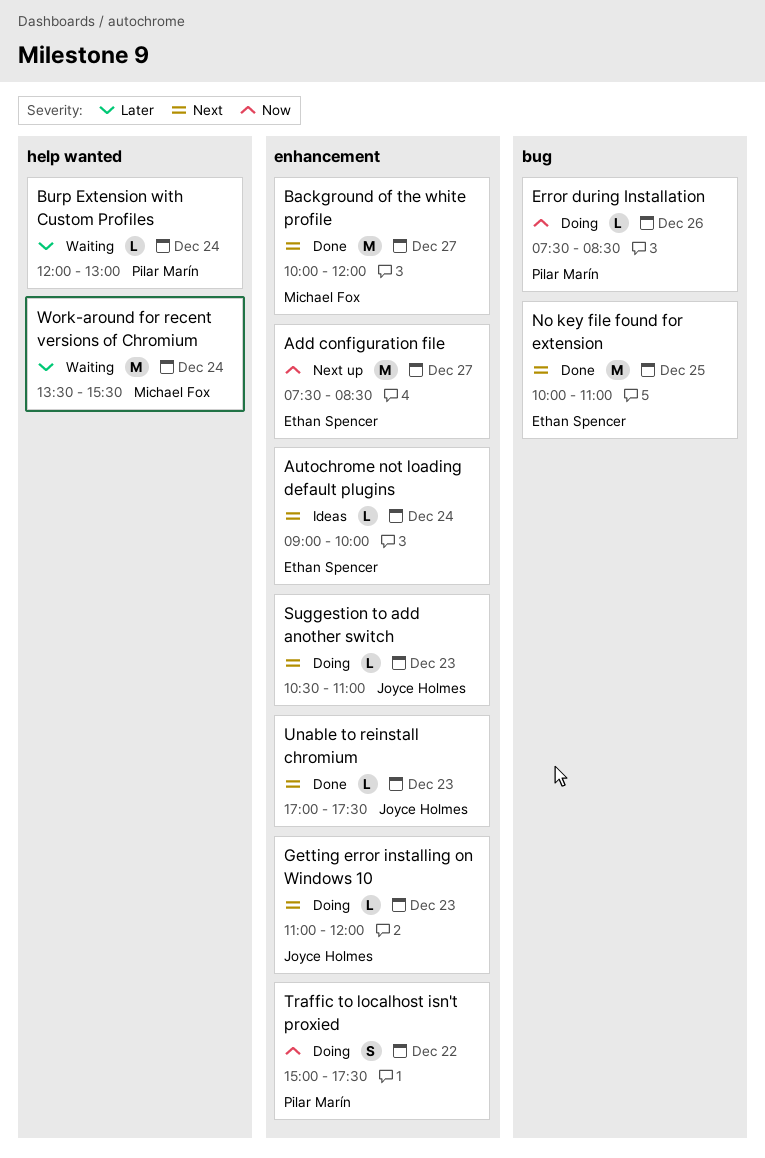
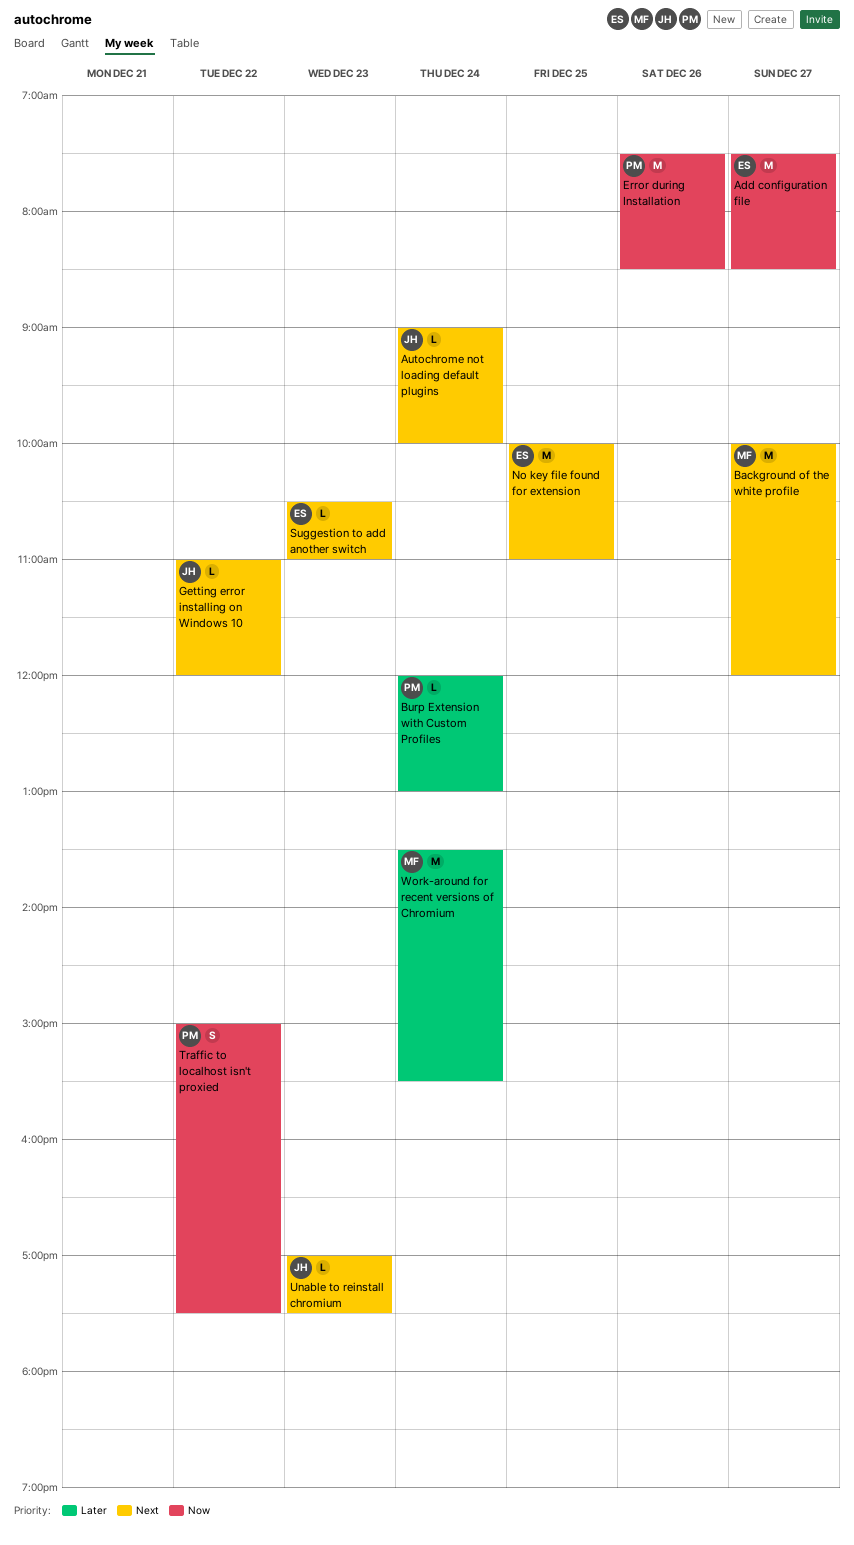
Autochrome not loading default plugins, owner: Ethan Spencer -> Joyce Holmes
Error during Installation, estimate: L -> M
Getting error installing on Windows 10, day: Dec 23 -> Dec 22
Suggestion to add another switch, owner: Joyce Holmes -> Ethan Spencer

